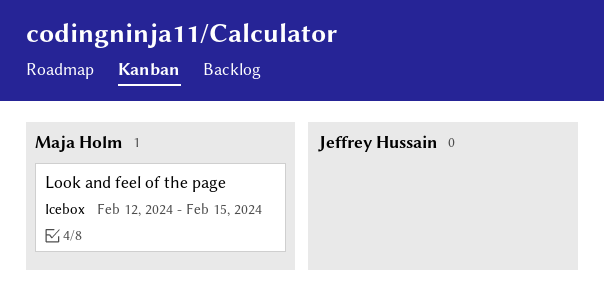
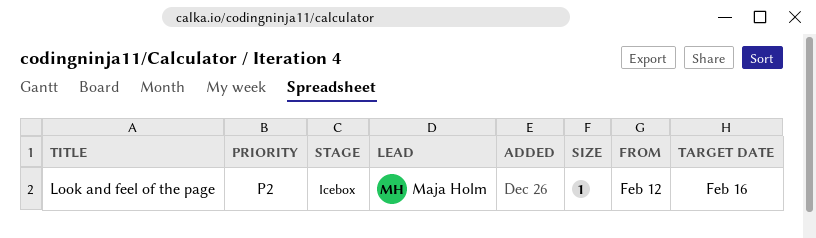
Look and feel of the page, due: Feb 15 -> Feb 16

